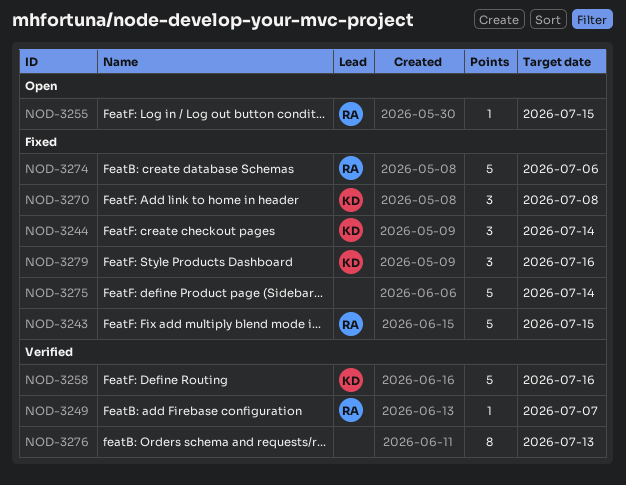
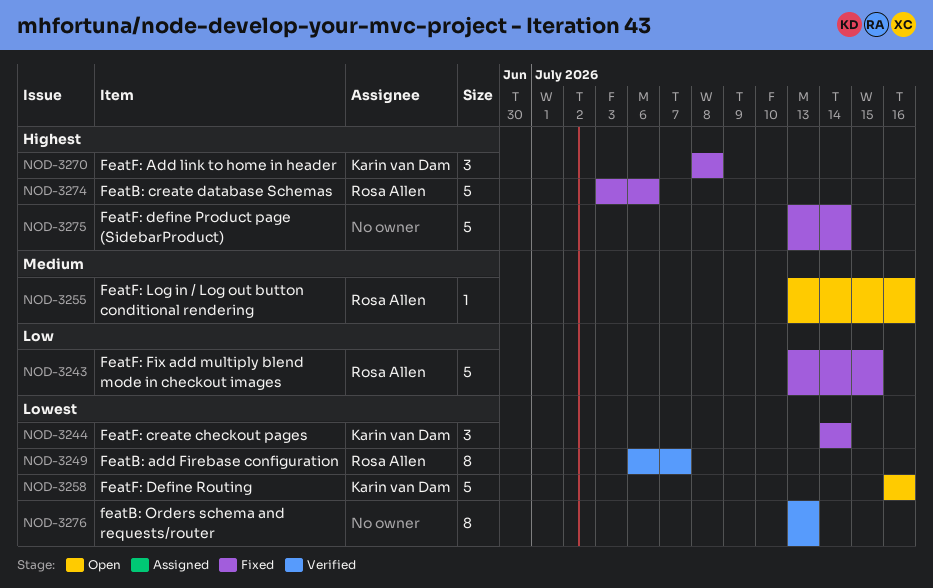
NOD-3249, estimate: 1 -> 8
NOD-3255, due: Jul 15 -> Jul 16
NOD-3258, status: Verified -> Open
NOD-3279: present -> none

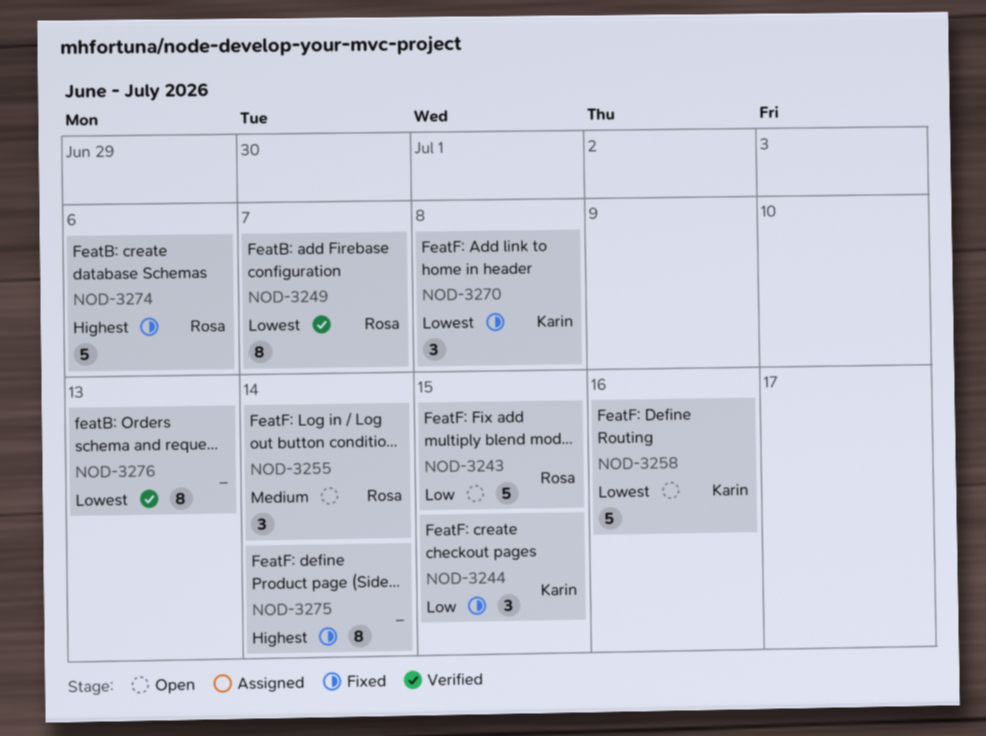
NOD-3243, status: Fixed -> Open
NOD-3244, priority: Lowest -> Low
NOD-3244, due: Jul 14 -> Jul 15
NOD-3255, estimate: 1 -> 3
NOD-3255, due: Jul 16 -> Jul 14
NOD-3270, priority: Highest -> Lowest
NOD-3275, estimate: 5 -> 8

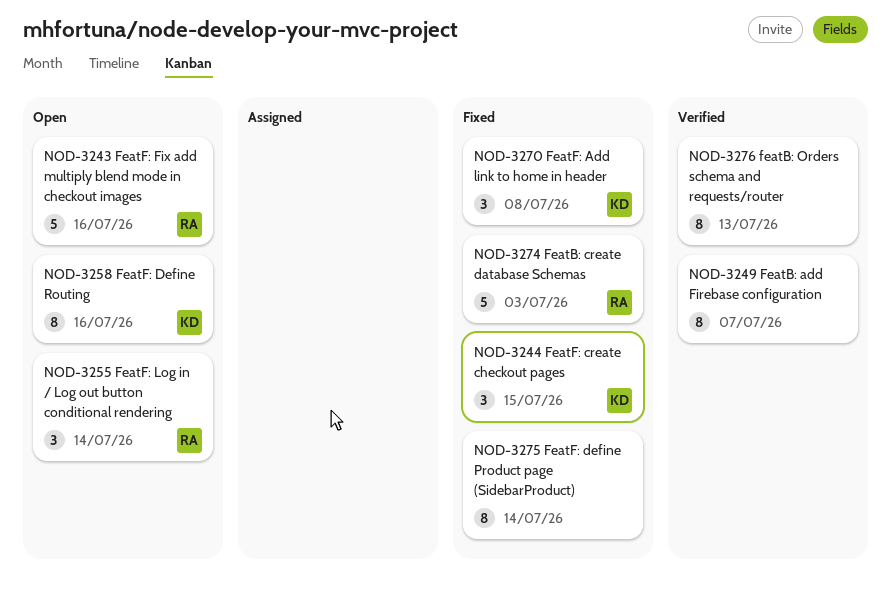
NOD-3243, due: Jul 15 -> Jul 16
NOD-3249, owner: Rosa -> none
NOD-3258, estimate: 5 -> 8
NOD-3274, due: Jul 6 -> Jul 3

